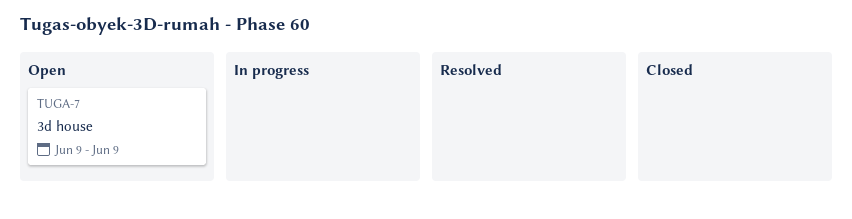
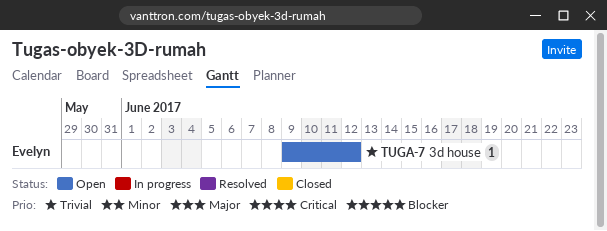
TUGA-7, due: Jun 9 -> Jun 12

